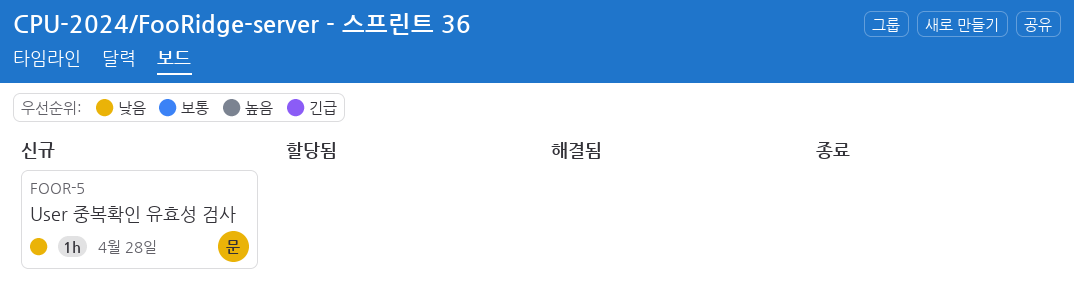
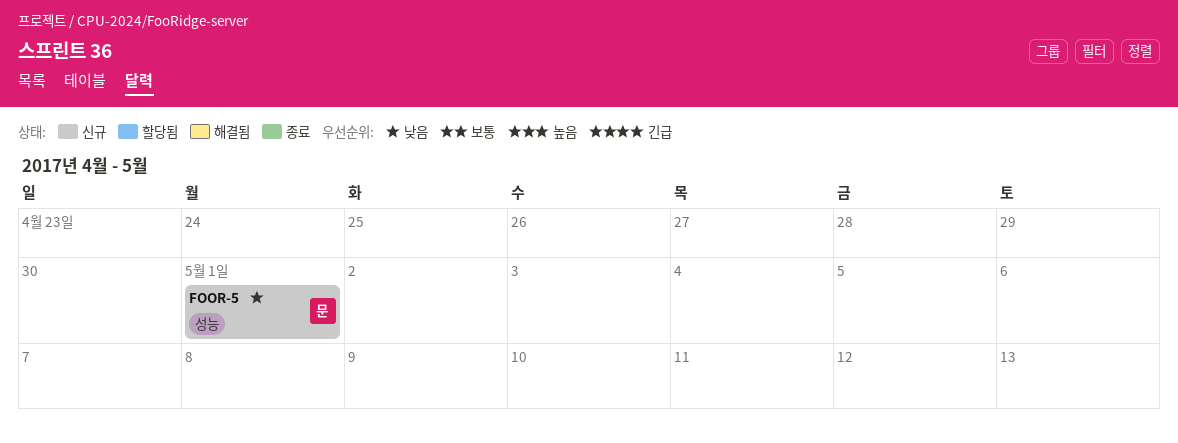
FOOR-5, due: Apr 28 -> May 1

